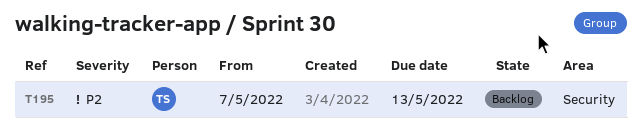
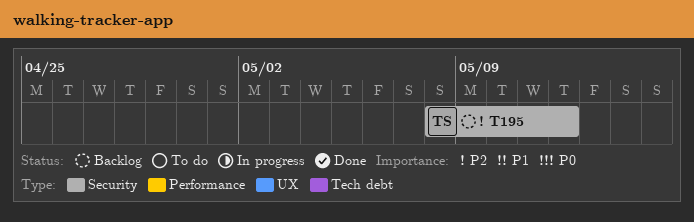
T195, start: May 7 -> May 8
T195, due: May 13 -> May 12

